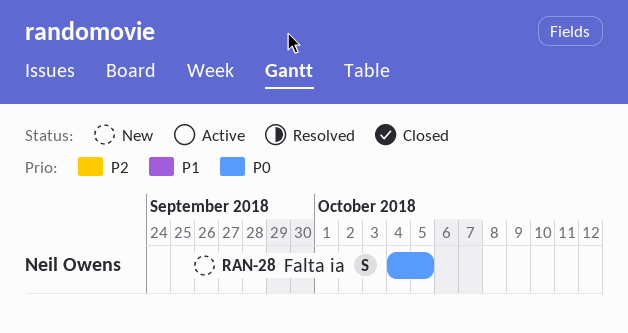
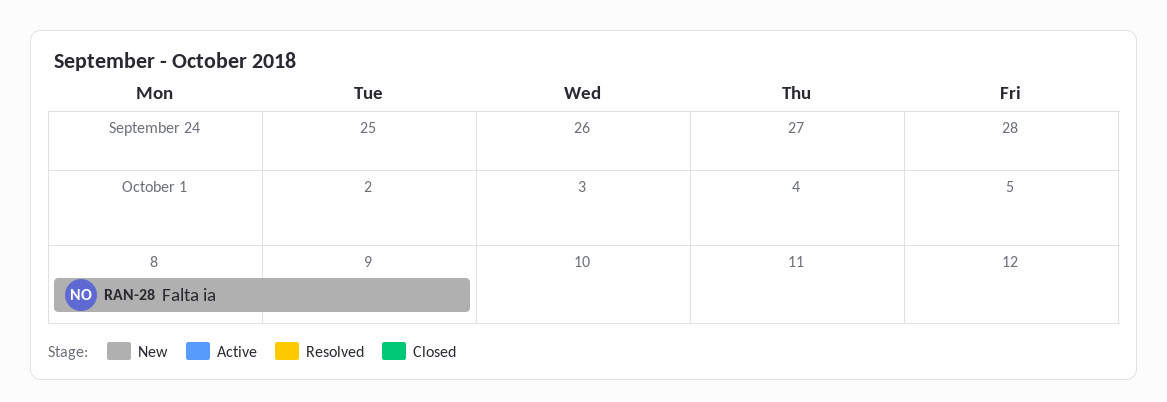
RAN-28, start: Oct 4 -> Oct 8
RAN-28, due: Oct 5 -> Oct 9

